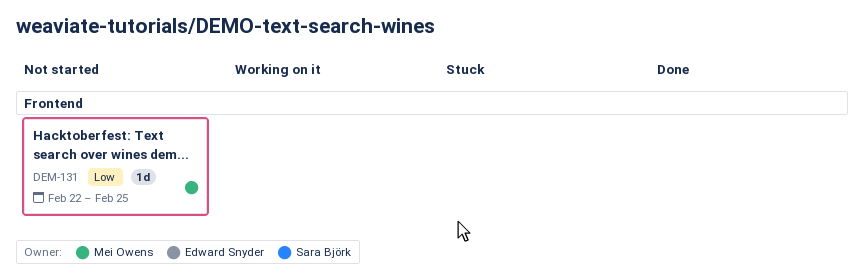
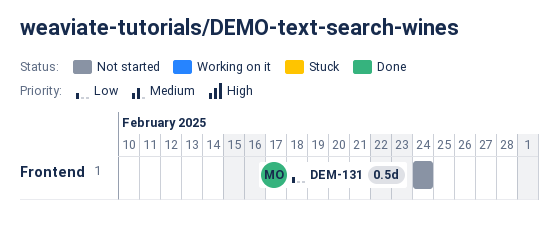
DEM-131, estimate: 1d -> 0.5d
DEM-131, start: Feb 22 -> Feb 24
DEM-131, due: Feb 25 -> Feb 24

